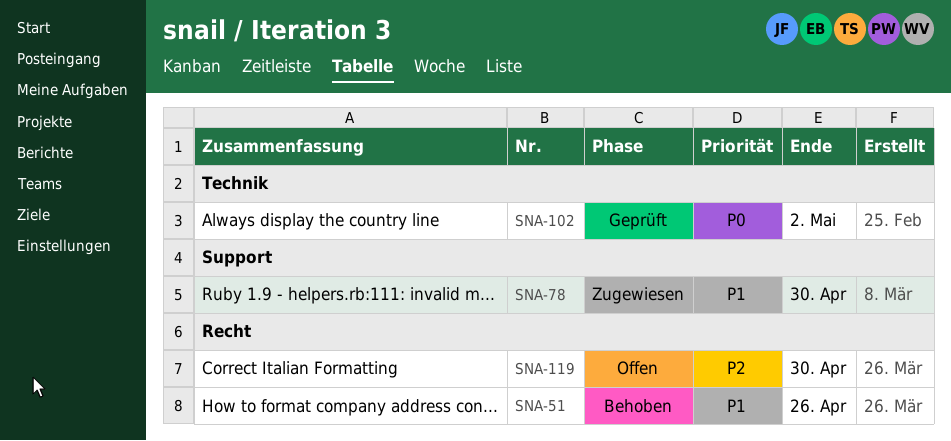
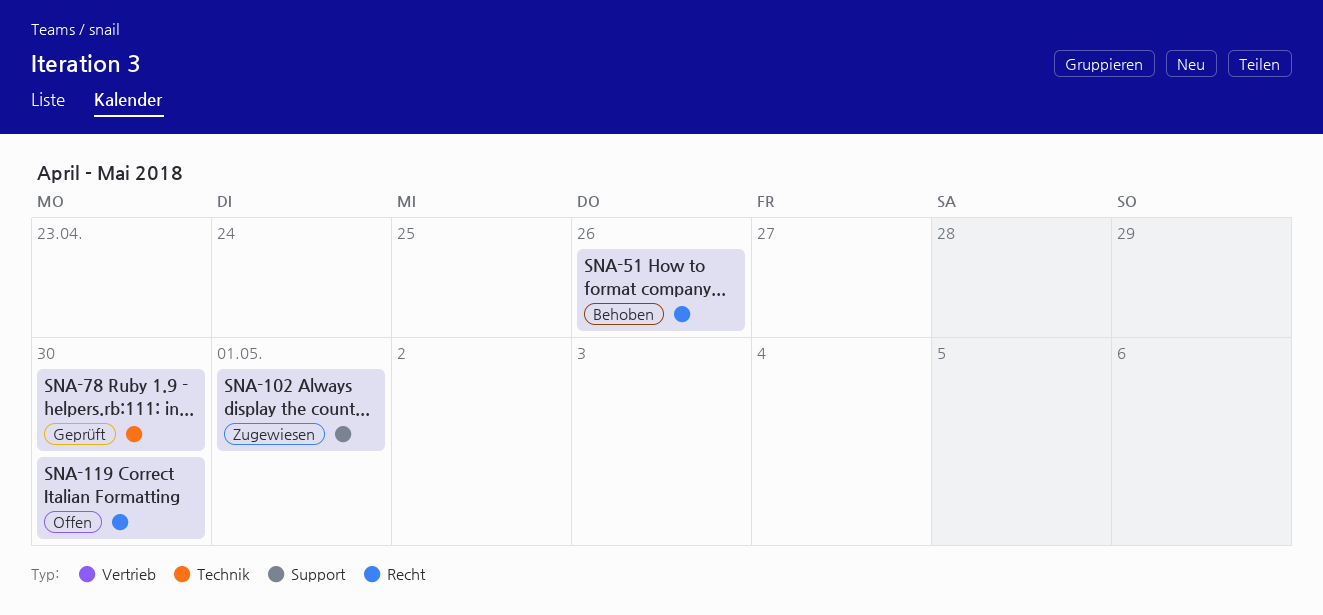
SNA-78, status: Zugewiesen -> Geprüft
SNA-78, label: Support -> Technik
SNA-102, status: Geprüft -> Zugewiesen
SNA-102, label: Technik -> Support
SNA-102, due: May 2 -> May 1

